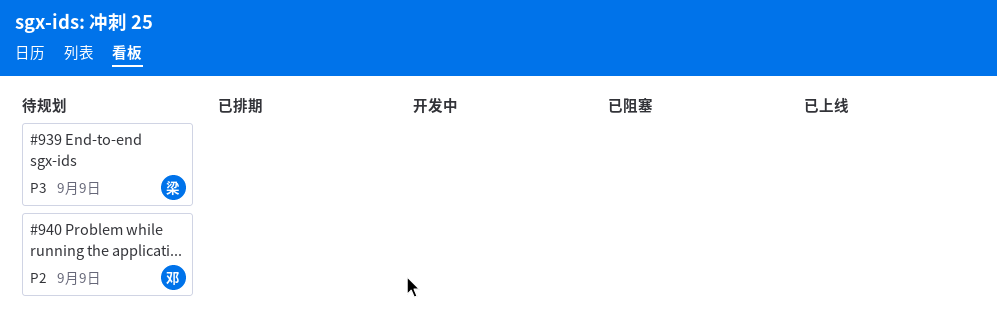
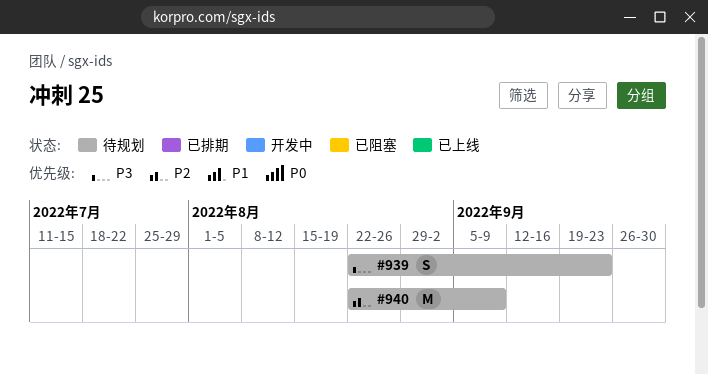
#939, due: Sep 9 -> Sep 23

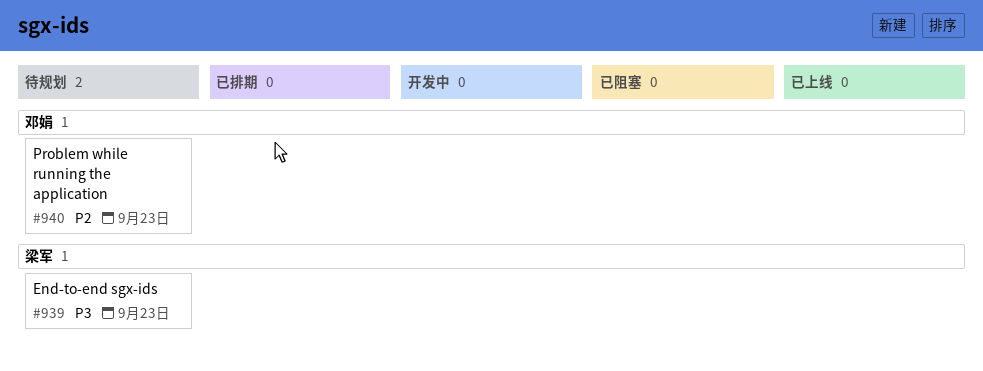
#940, due: Sep 9 -> Sep 23

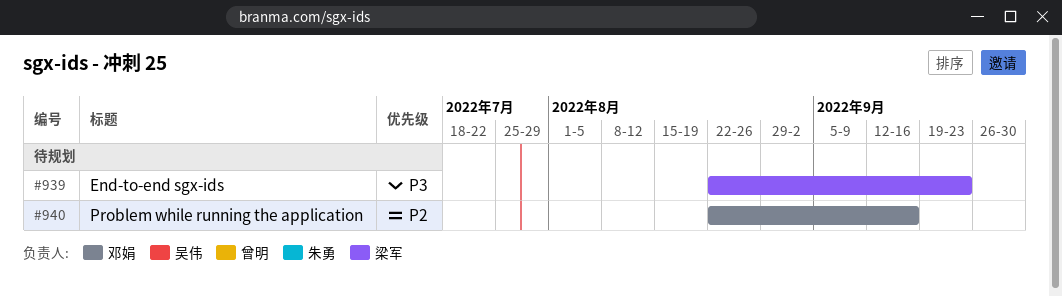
#940, due: Sep 23 -> Sep 16

